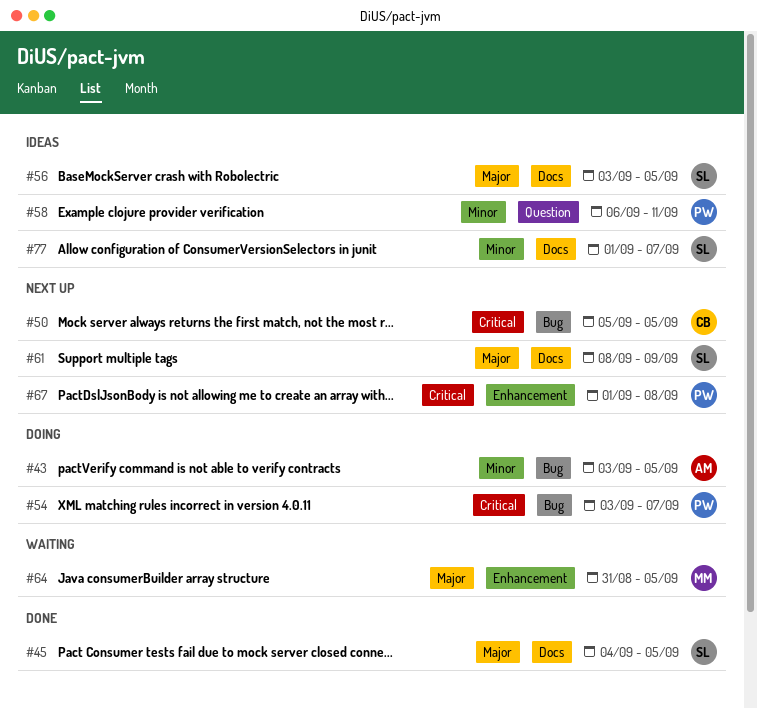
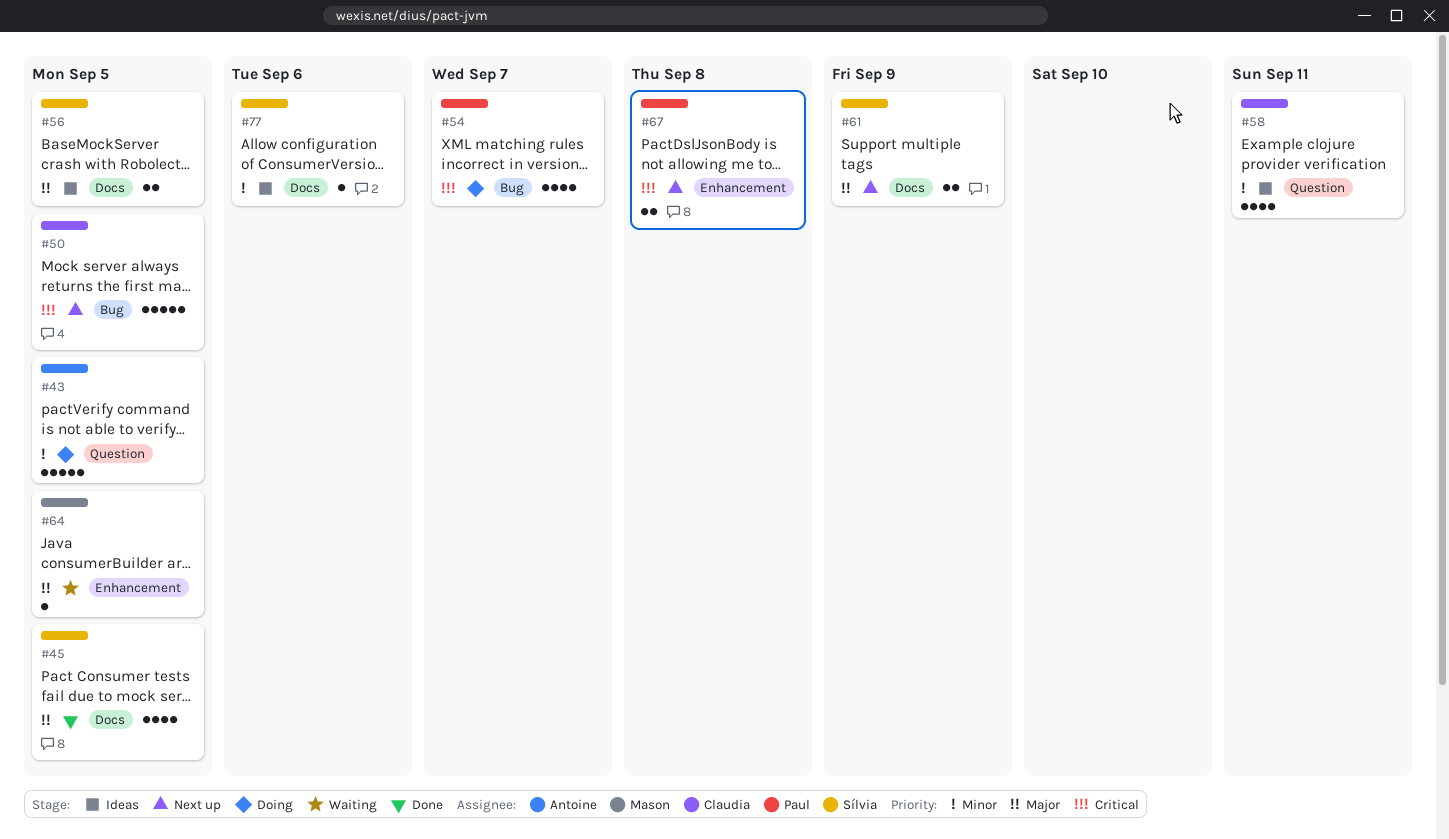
#43, label: Bug -> Question
#58, owner: Paul -> Claudia
#77, due: Sep 7 -> Sep 6

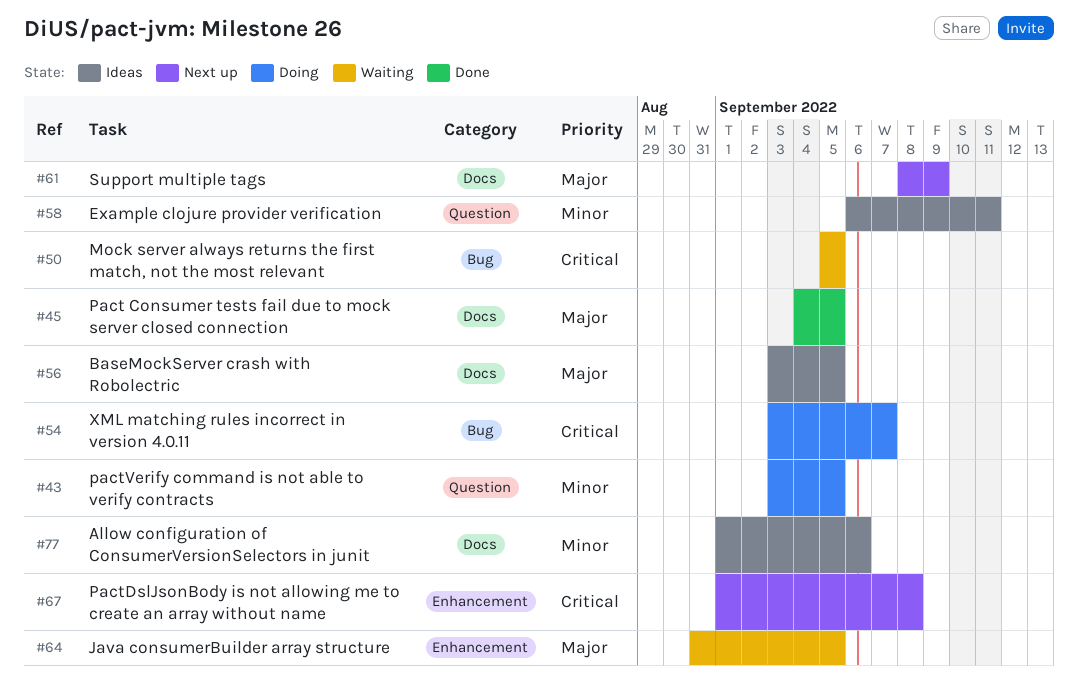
#50, status: Next up -> Waiting

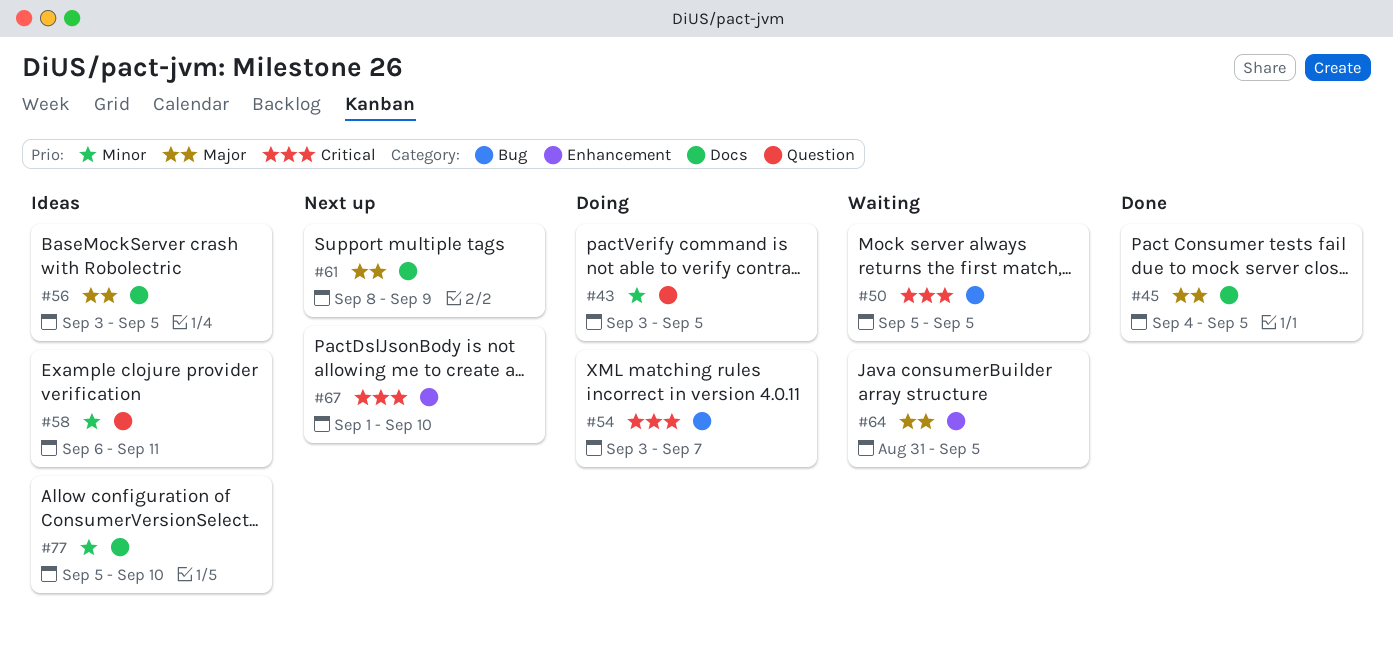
#67, due: Sep 8 -> Sep 10
#77, start: Sep 1 -> Sep 5
#77, due: Sep 6 -> Sep 10

